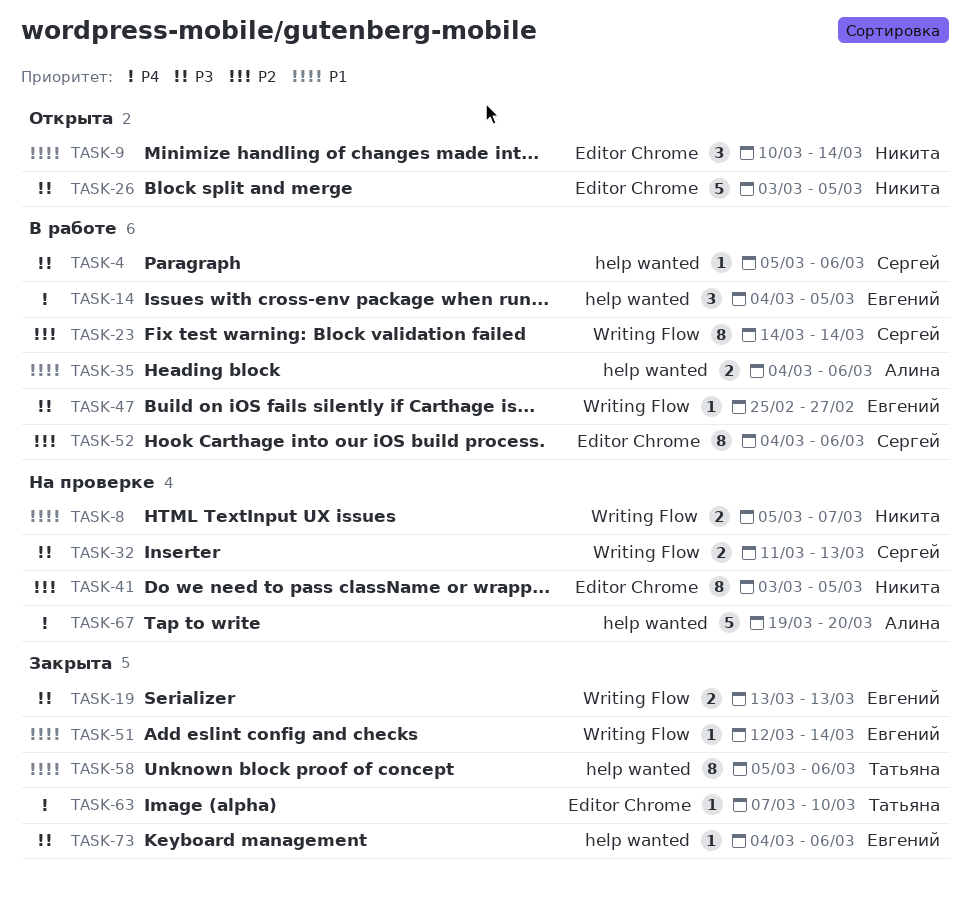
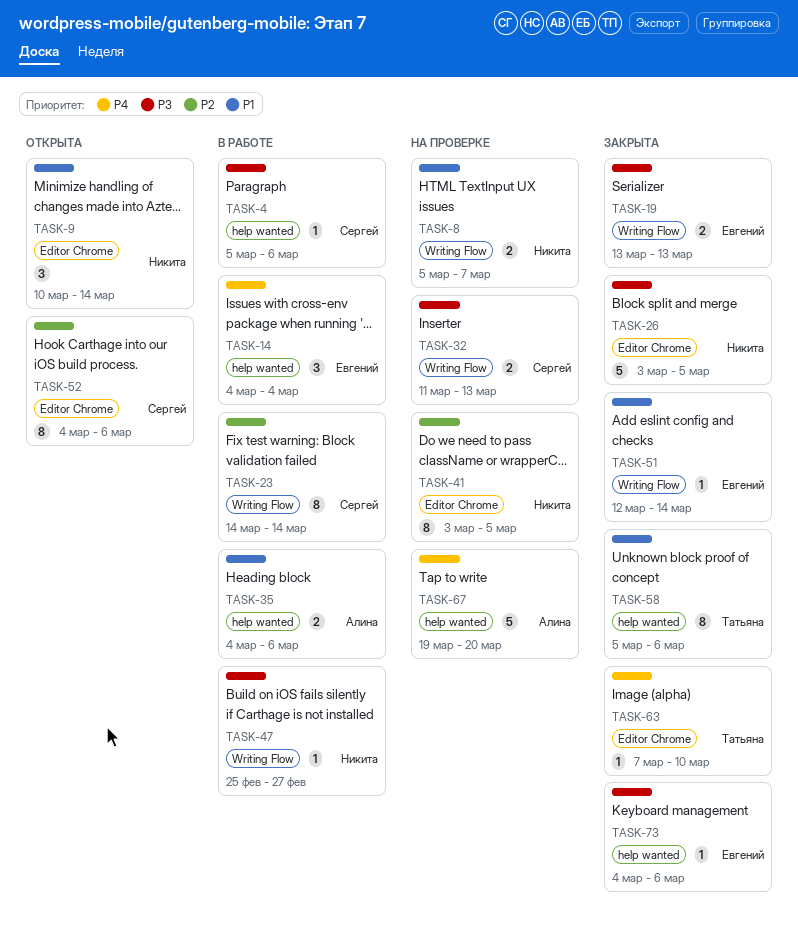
TASK-14, due: Mar 5 -> Mar 4
TASK-26, status: Открыта -> Закрыта
TASK-47, owner: Евгений -> Никита
TASK-52, status: В работе -> Открыта

